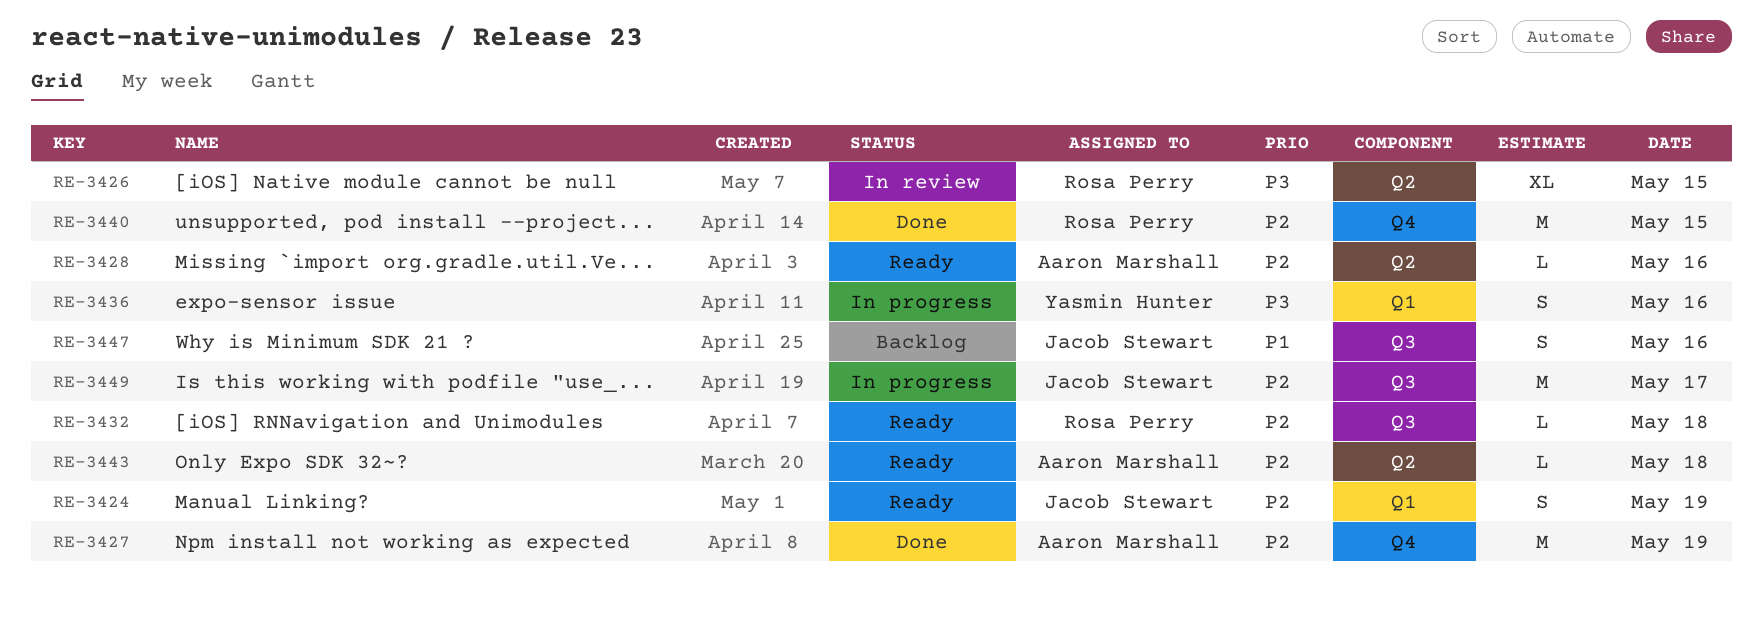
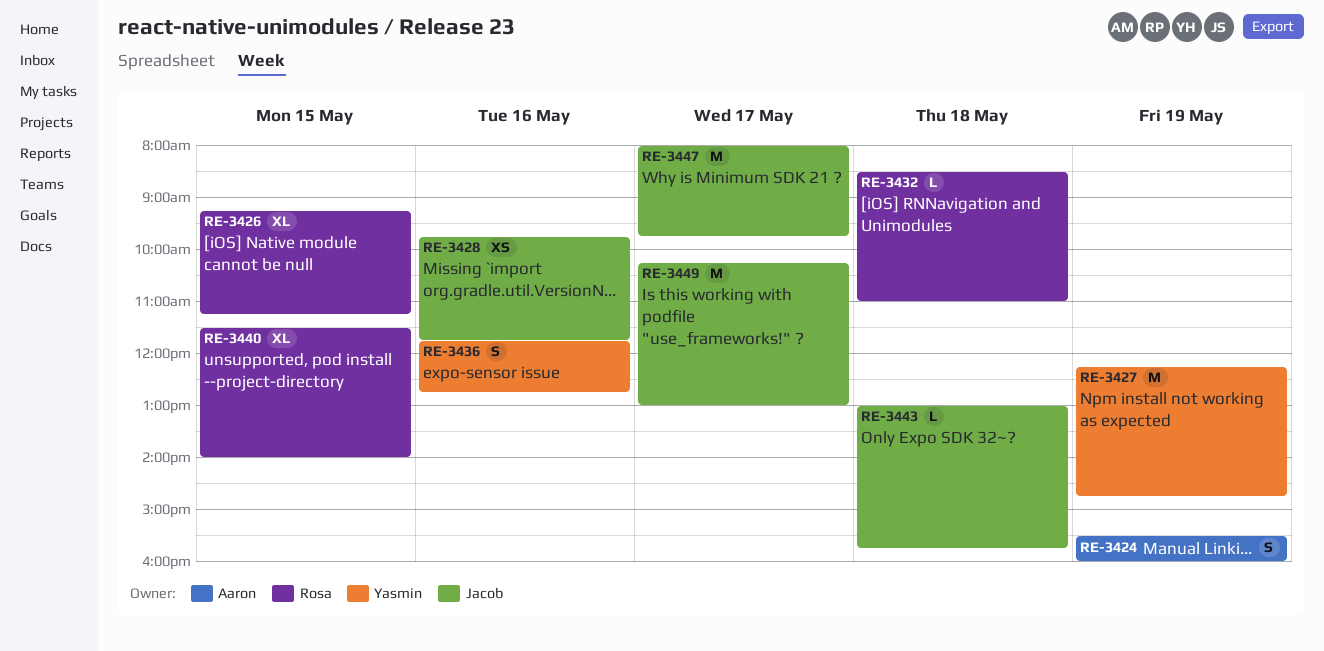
RE-3424, owner: Jacob Stewart -> Aaron Marshall
RE-3427, owner: Aaron Marshall -> Yasmin Hunter
RE-3428, owner: Aaron Marshall -> Jacob Stewart
RE-3428, estimate: L -> XS
RE-3440, estimate: M -> XL
RE-3443, owner: Aaron Marshall -> Jacob Stewart
RE-3447, estimate: S -> M
RE-3447, day: May 16 -> May 17

